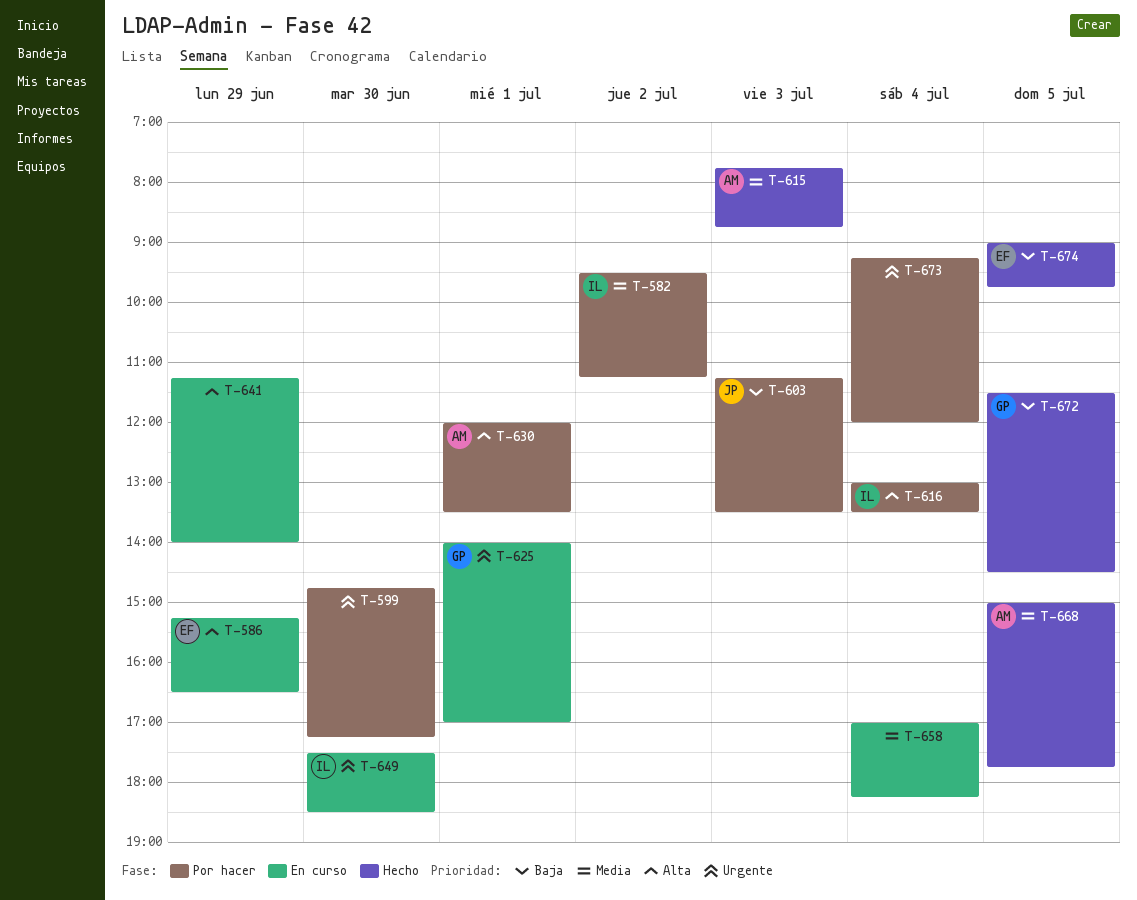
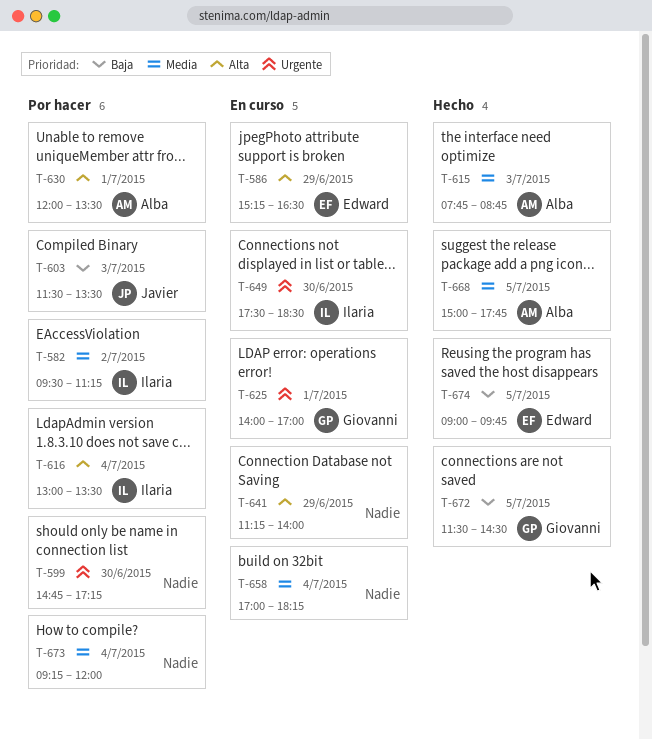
T-603, begins: 11:15 -> 11:30
T-673, priority: Urgente -> Media

